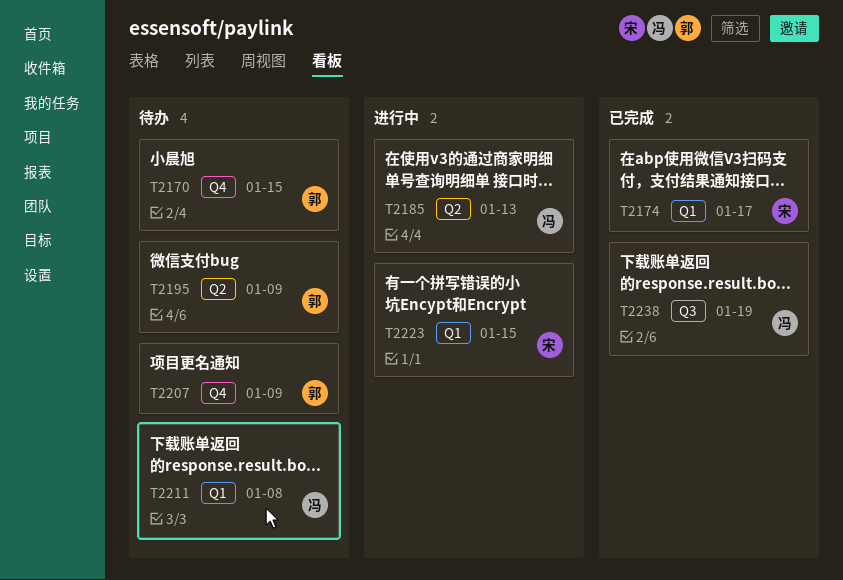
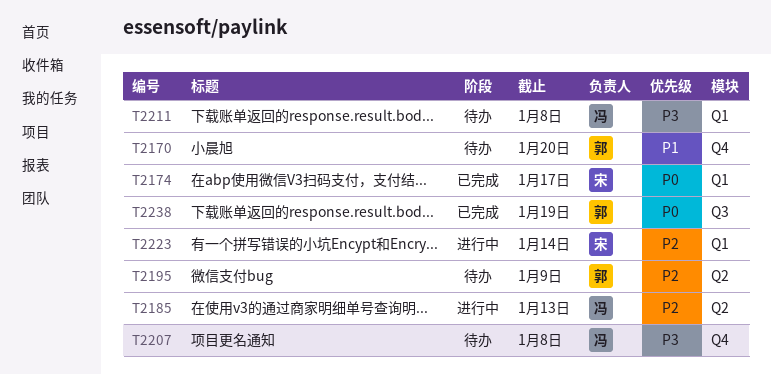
T2170, due: Jan 15 -> Jan 20
T2207, owner: 郭 -> 冯
T2207, due: Jan 9 -> Jan 8
T2223, due: Jan 15 -> Jan 14
T2238, owner: 冯 -> 郭

